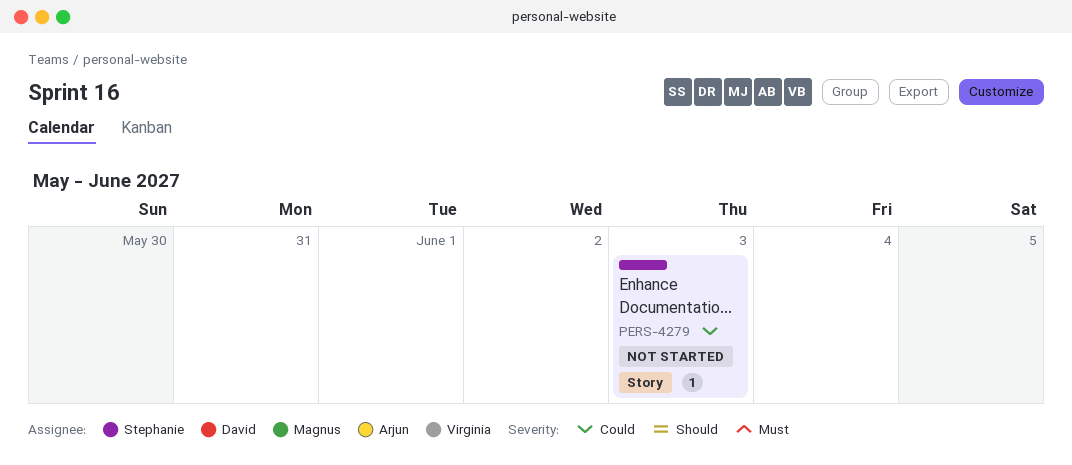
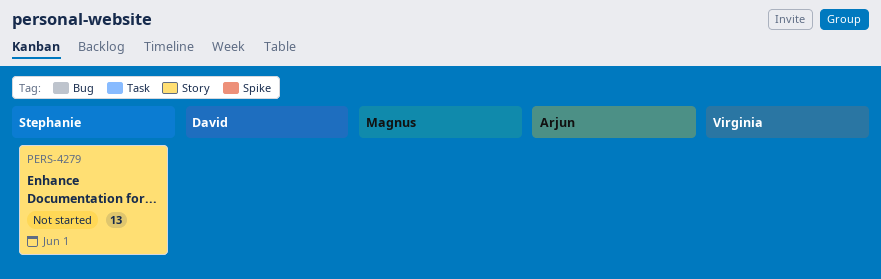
PERS-4279, estimate: 1 -> 13
PERS-4279, due: Jun 3 -> Jun 1

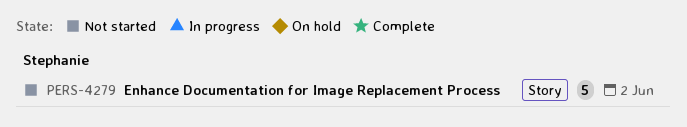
PERS-4279, estimate: 13 -> 5
PERS-4279, due: Jun 1 -> Jun 2

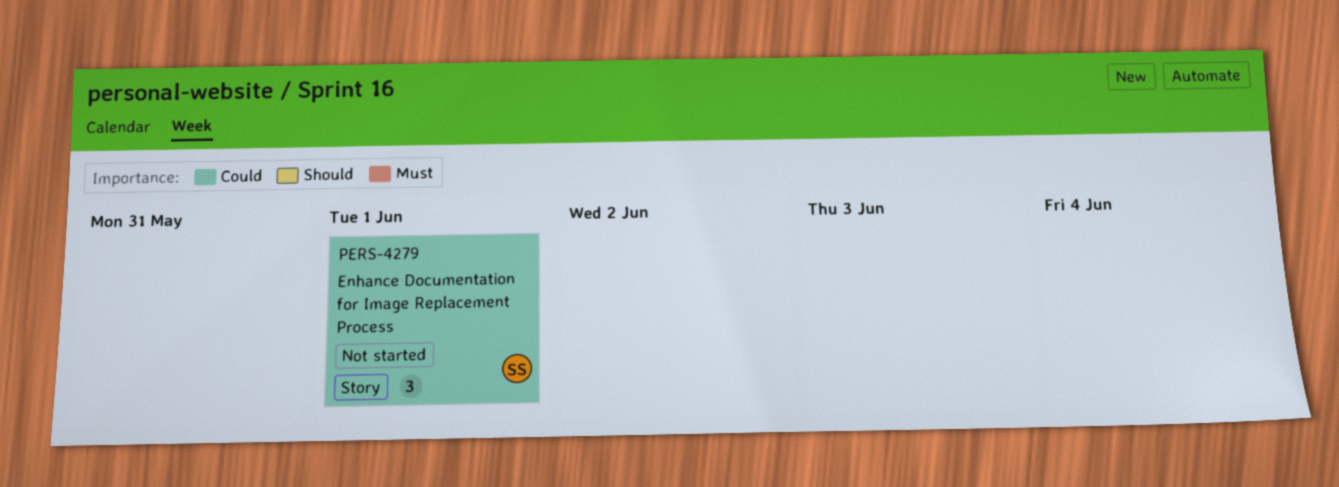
PERS-4279, estimate: 5 -> 3
PERS-4279, due: Jun 2 -> Jun 1

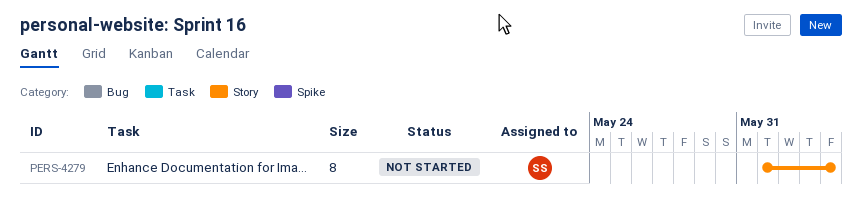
PERS-4279, estimate: 3 -> 8
PERS-4279, due: Jun 1 -> Jun 4

